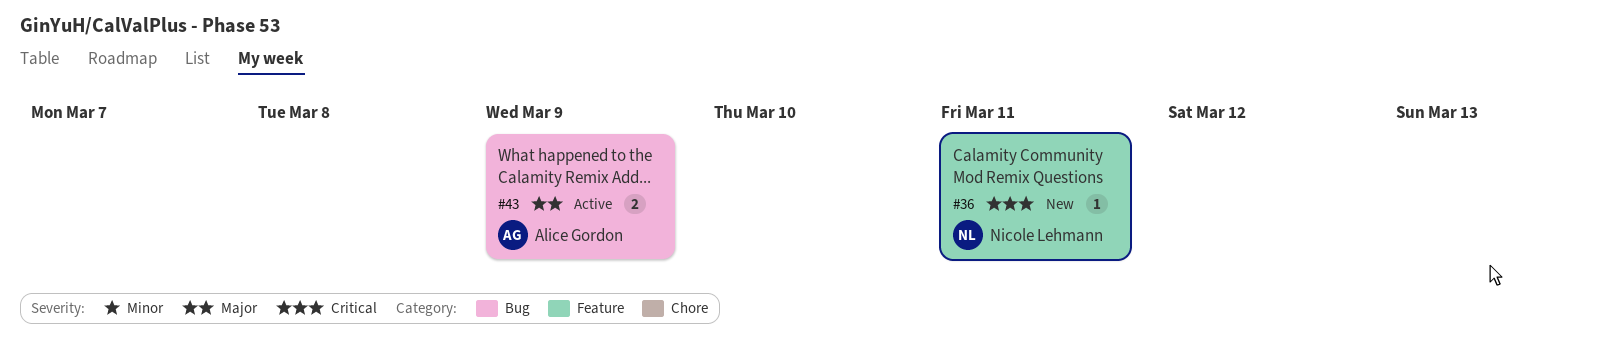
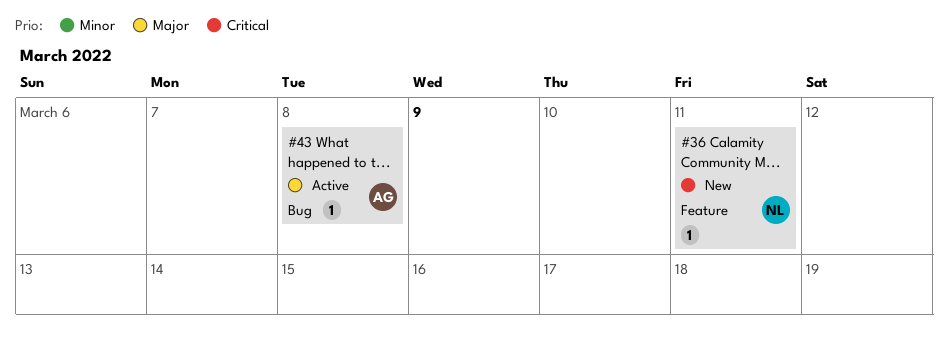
#43, estimate: 2 -> 1
#43, due: Mar 9 -> Mar 8

